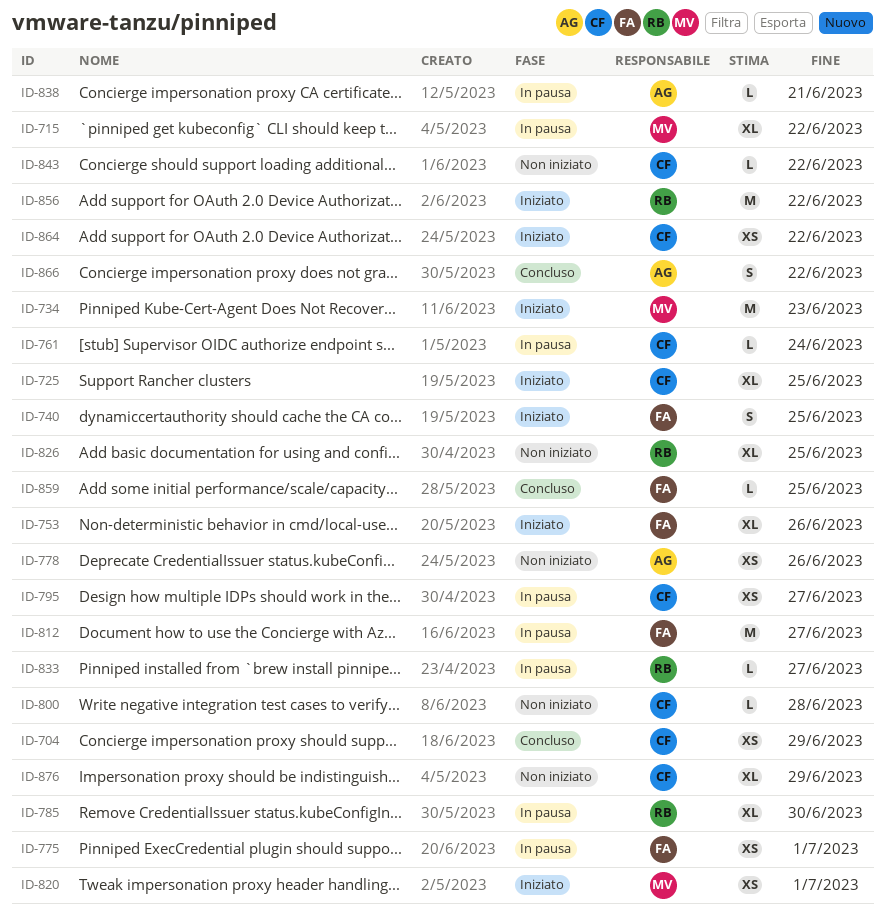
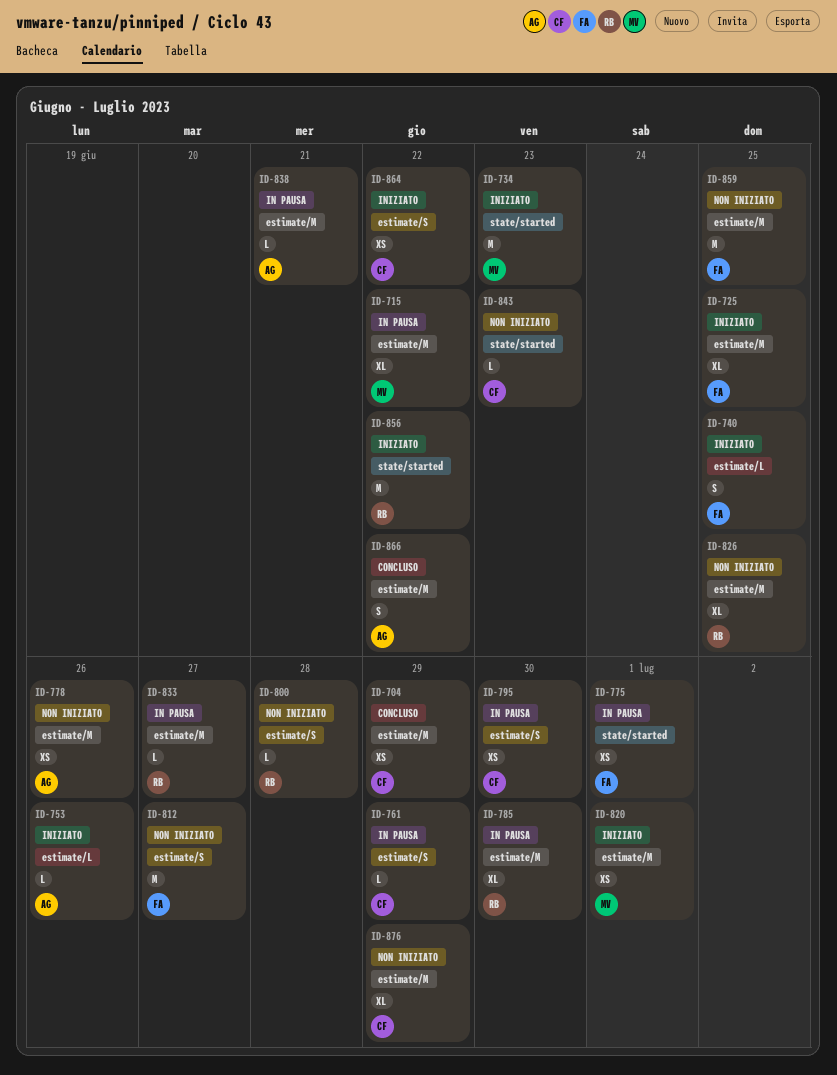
ID-725, owner: CF -> FA
ID-753, owner: FA -> AG
ID-753, estimate: XL -> L
ID-761, due: Jun 24 -> Jun 29
ID-795, due: Jun 27 -> Jun 30
ID-800, owner: CF -> RB
ID-812, status: In pausa -> Non iniziato
ID-843, due: Jun 22 -> Jun 23
ID-859, status: Concluso -> Non iniziato
ID-859, estimate: L -> M

